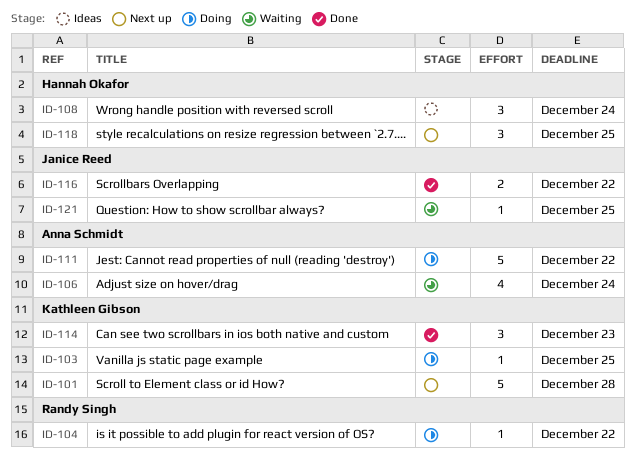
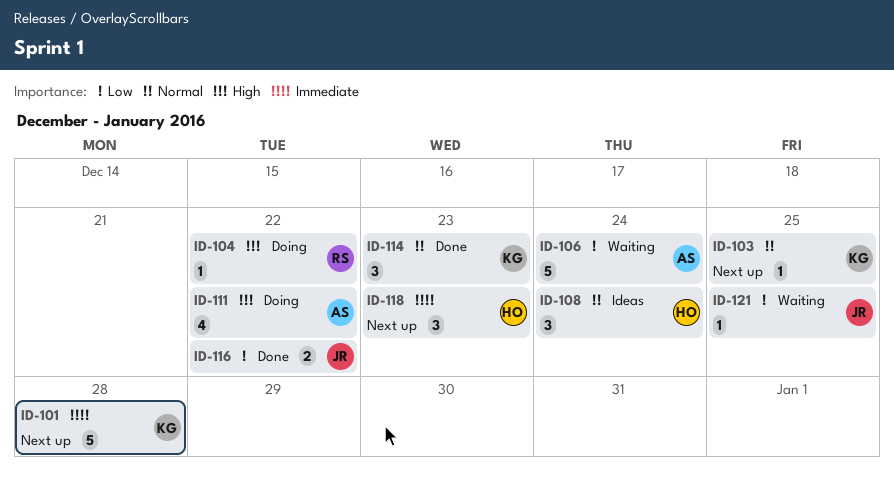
ID-103, status: Doing -> Next up
ID-106, estimate: 4 -> 5
ID-111, estimate: 5 -> 4
ID-118, due: Dec 25 -> Dec 23

